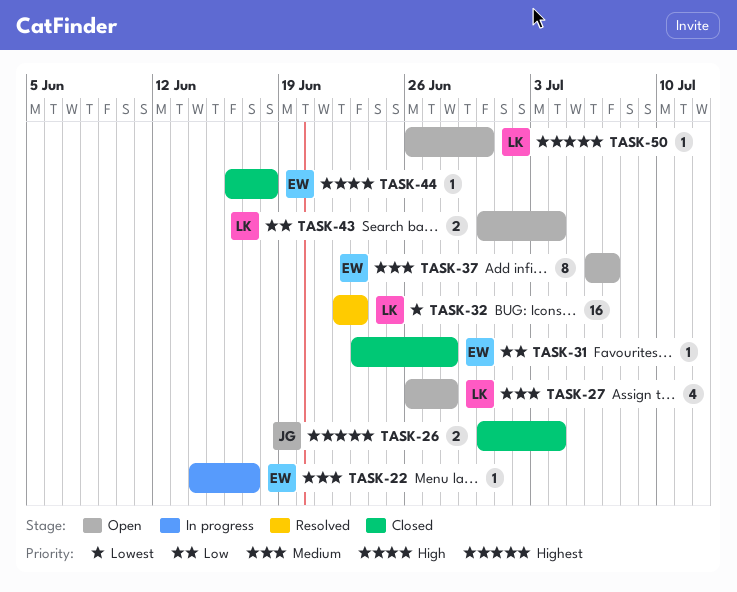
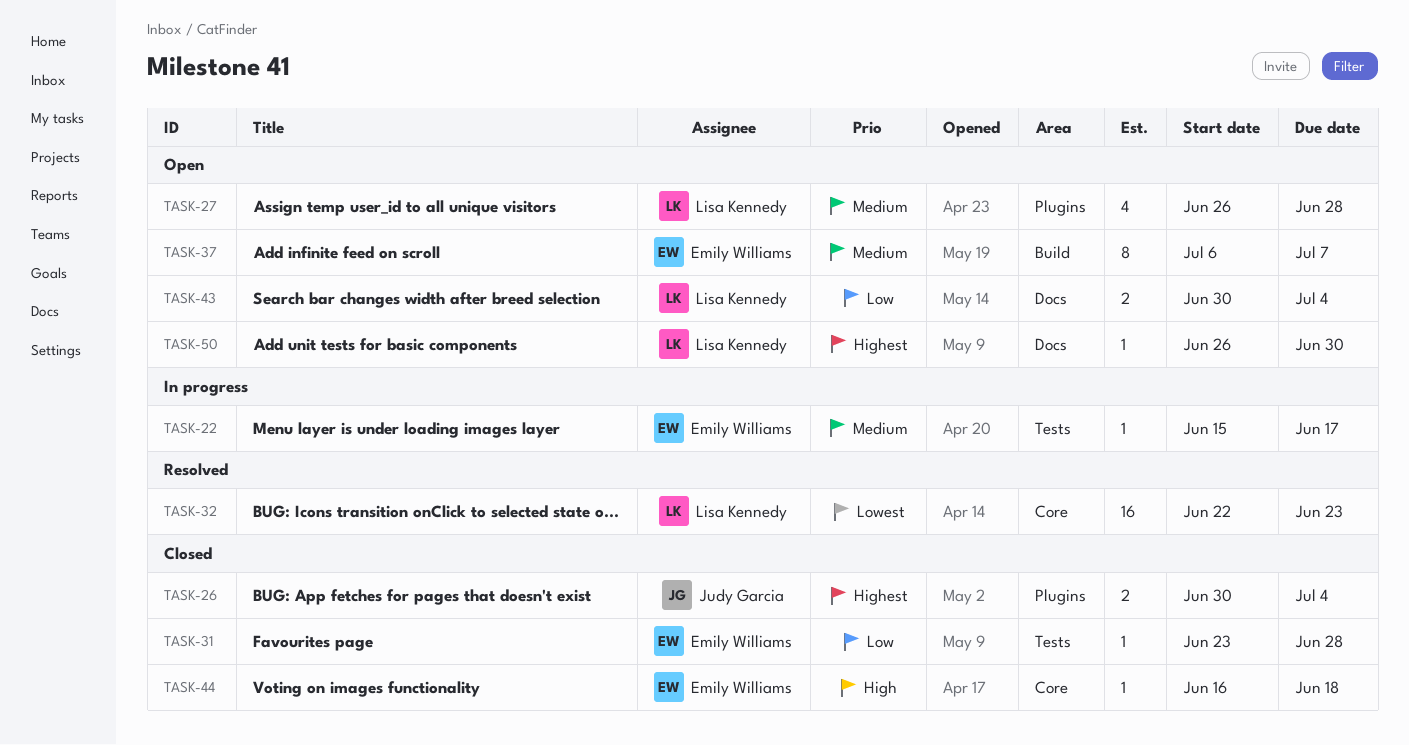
TASK-22, start: Jun 14 -> Jun 15

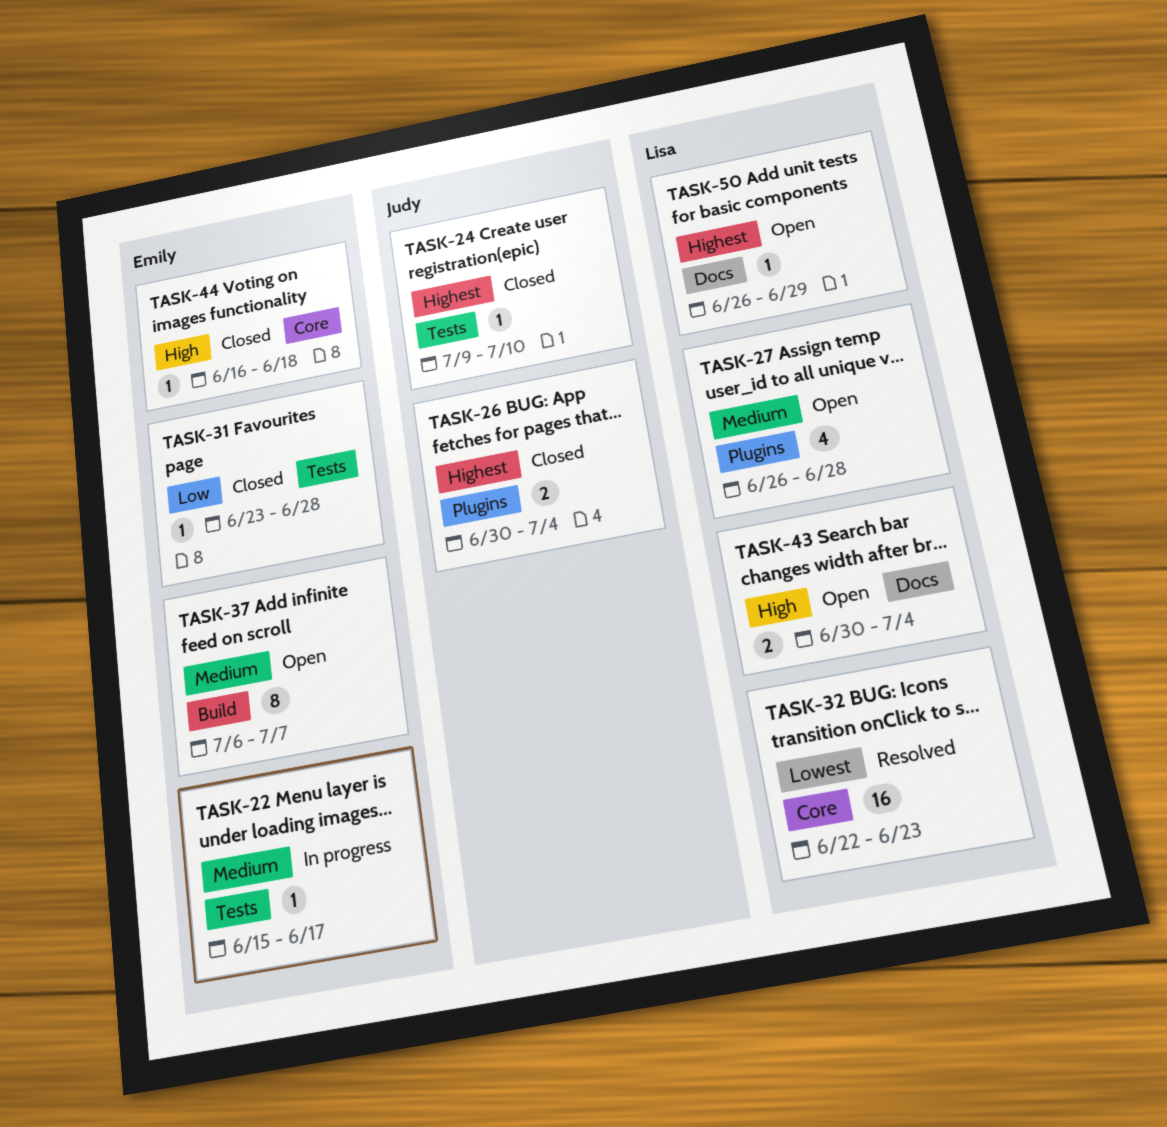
TASK-24: none -> present
TASK-43, priority: Low -> High
TASK-50, due: Jun 30 -> Jun 29

